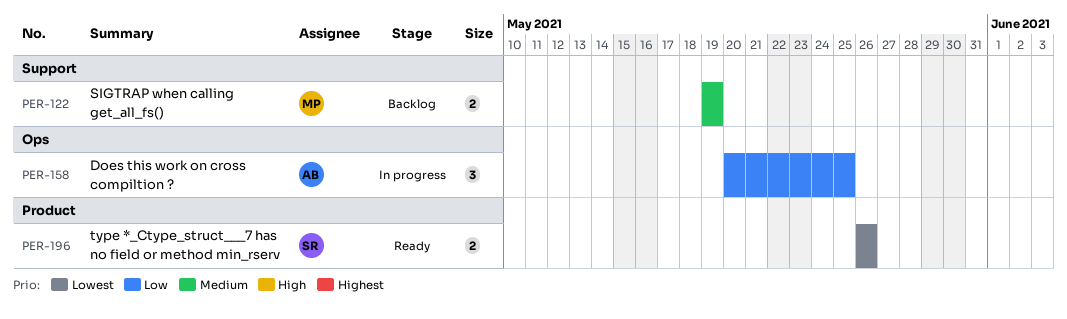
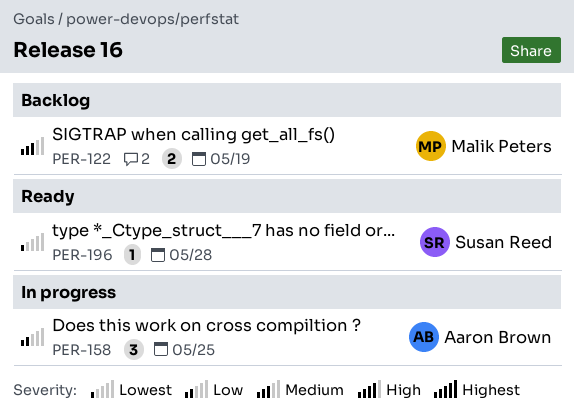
PER-196, estimate: 2 -> 1
PER-196, due: May 26 -> May 28

